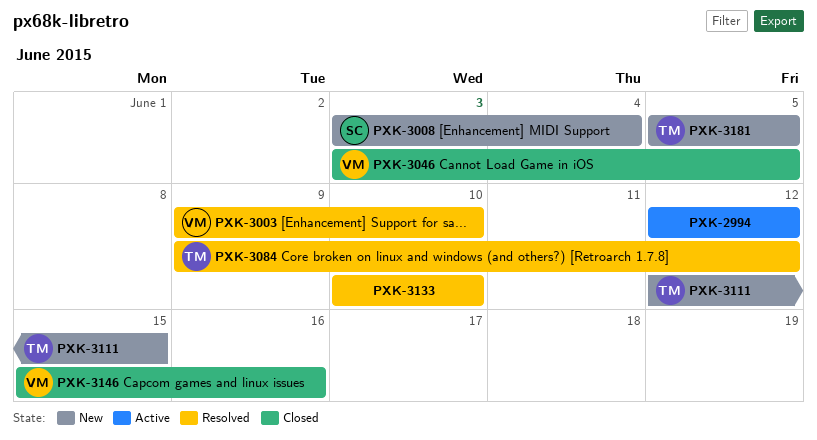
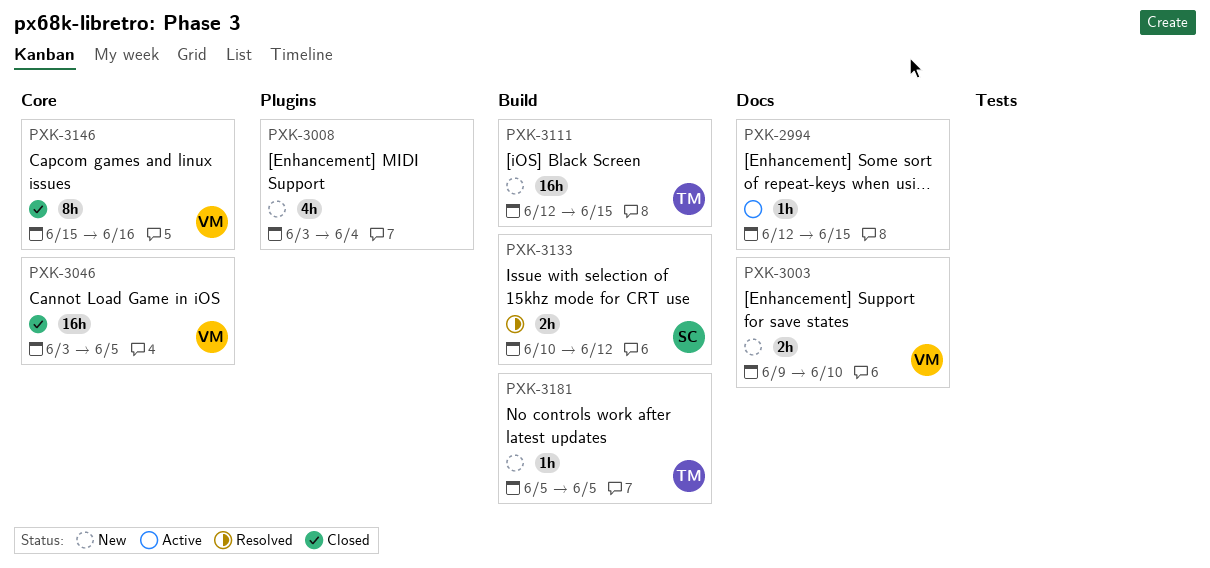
PXK-2994, due: Jun 12 -> Jun 15
PXK-3003, status: Resolved -> New
PXK-3008, owner: SC -> none
PXK-3084: present -> none
PXK-3133, owner: none -> SC
PXK-3133, due: Jun 10 -> Jun 12

